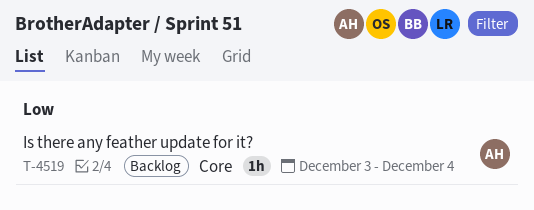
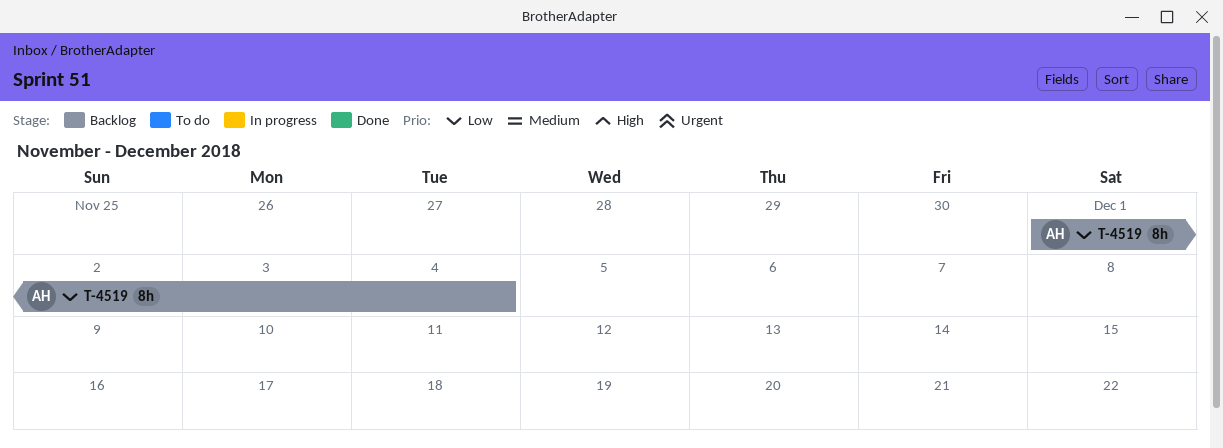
T-4519, estimate: 1h -> 8h
T-4519, start: Dec 3 -> Dec 1

